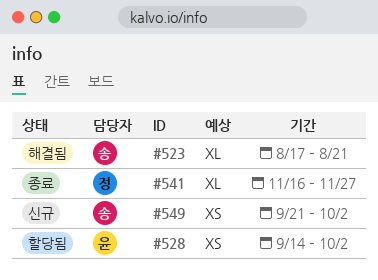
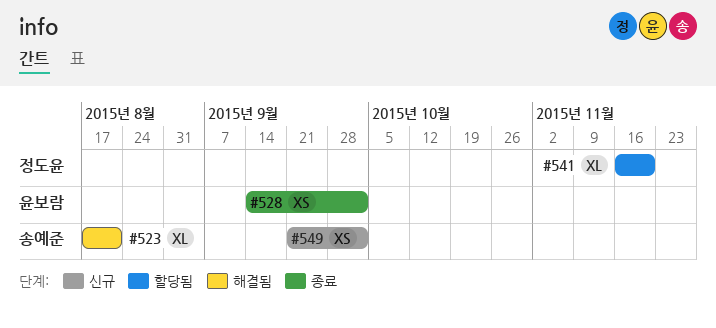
#528, status: 할당됨 -> 종료
#541, status: 종료 -> 할당됨
#541, due: Nov 27 -> Nov 20

